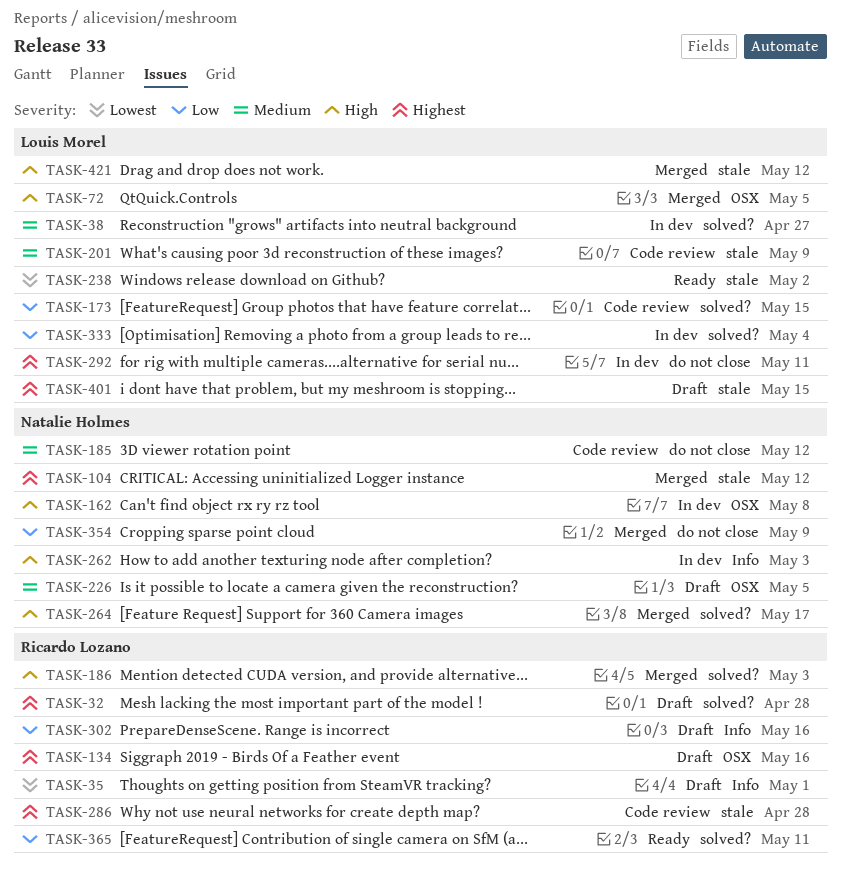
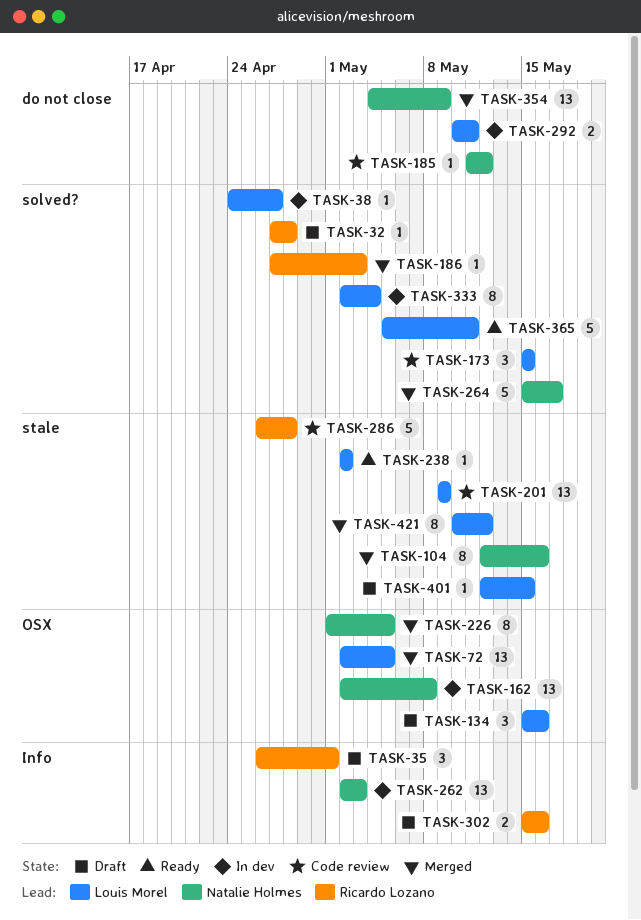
TASK-104, due: May 12 -> May 16
TASK-134, owner: Ricardo Lozano -> Louis Morel
TASK-226, status: Draft -> Merged
TASK-365, owner: Ricardo Lozano -> Louis Morel

